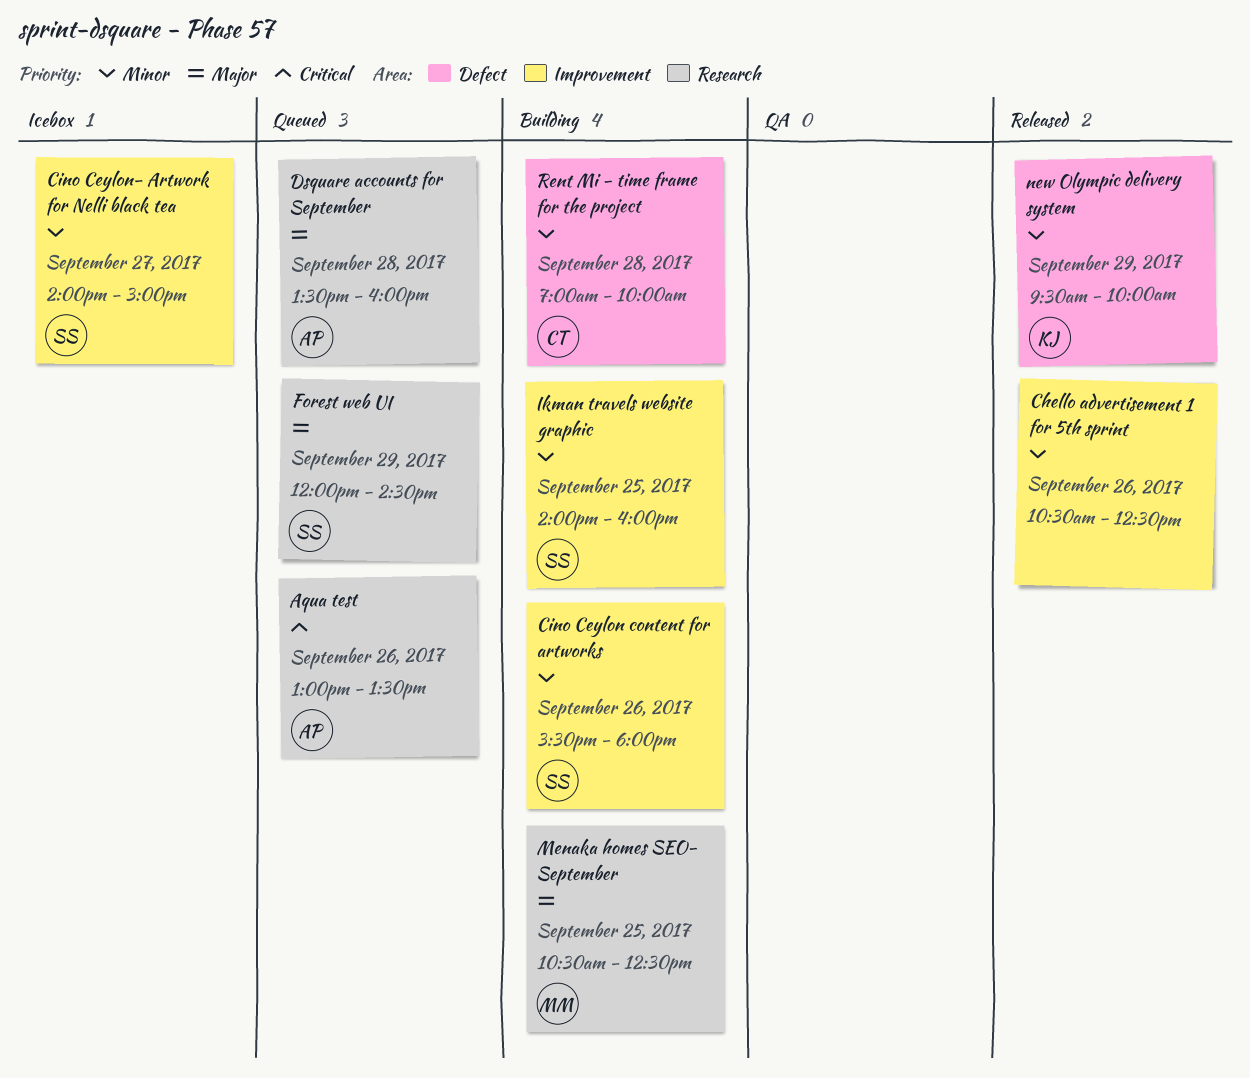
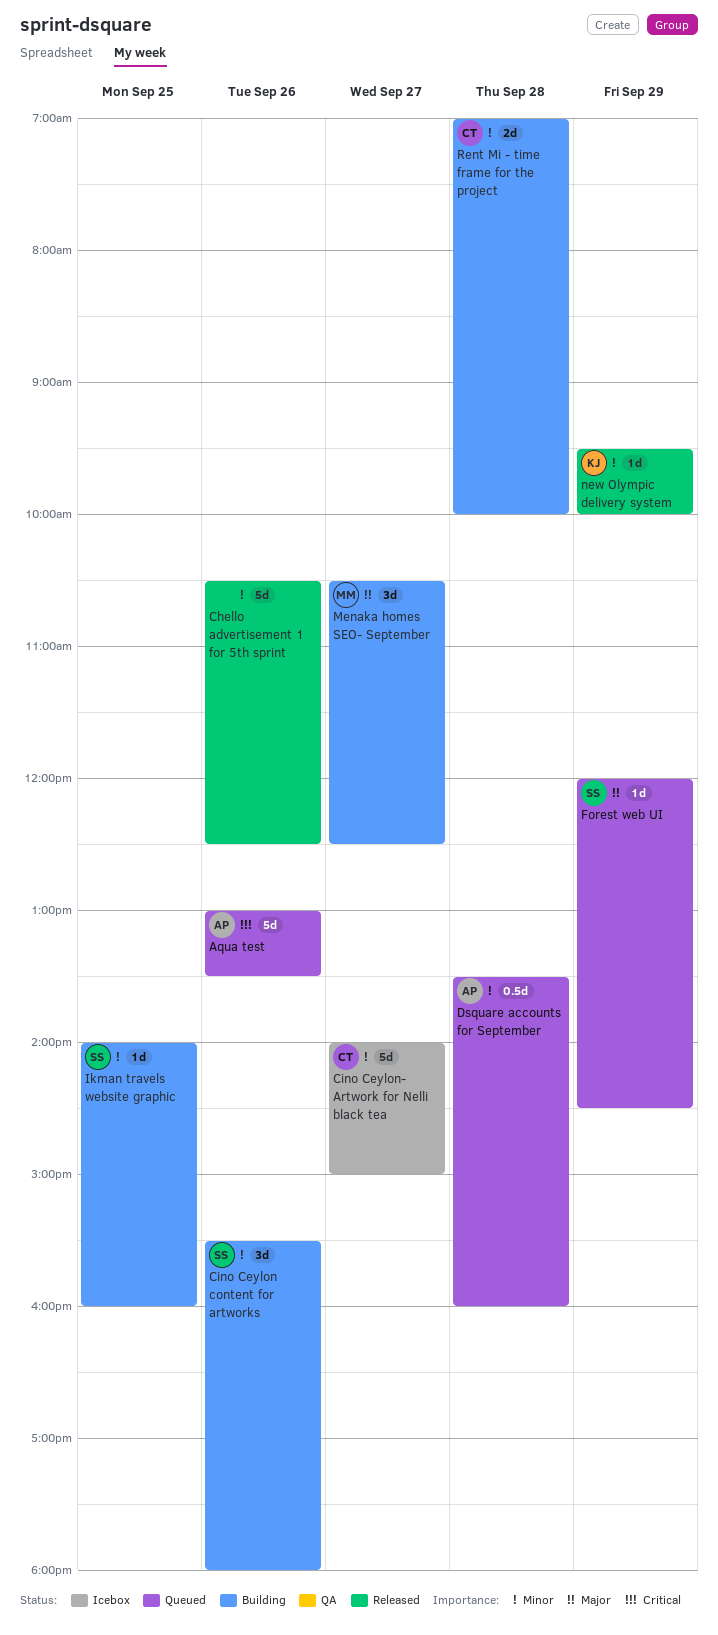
Cino Ceylon- Artwork for Nelli black tea, owner: SS -> CT
Dsquare accounts for September, priority: Major -> Minor
Menaka homes SEO- September, day: Sep 25 -> Sep 27

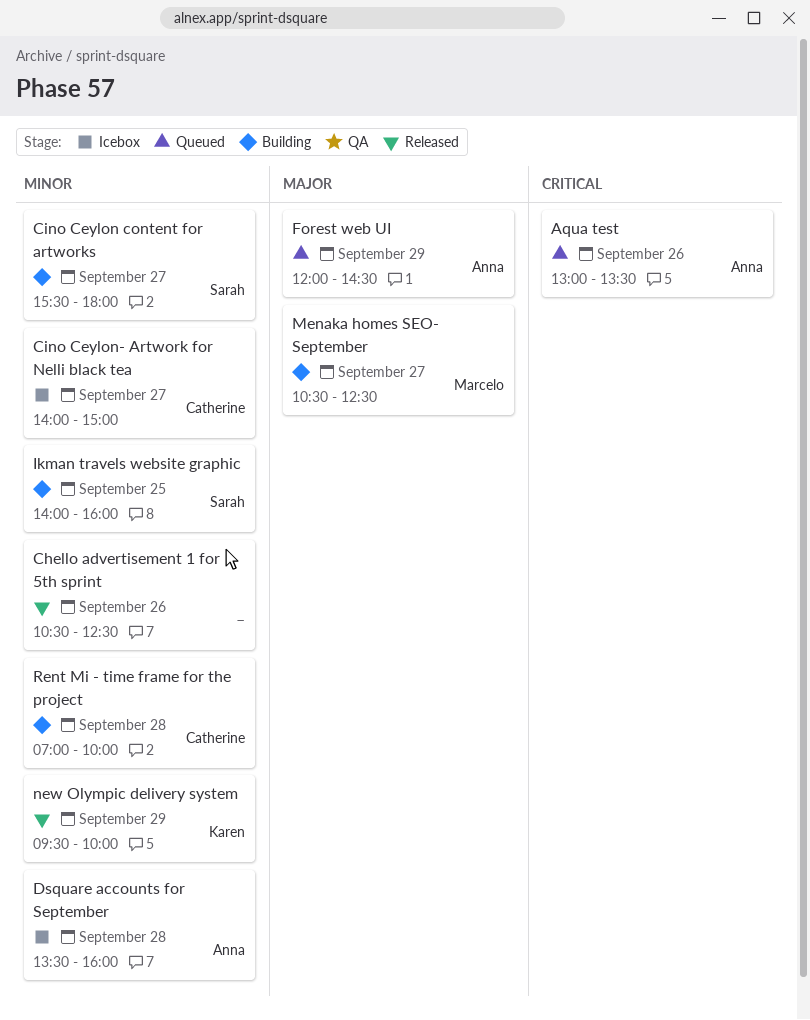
Cino Ceylon content for artworks, day: Sep 26 -> Sep 27
Dsquare accounts for September, status: Queued -> Icebox
Forest web UI, owner: Sarah -> Anna

